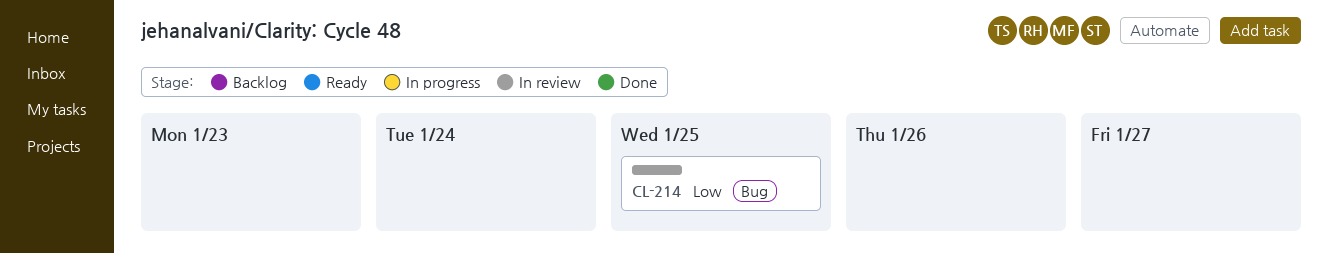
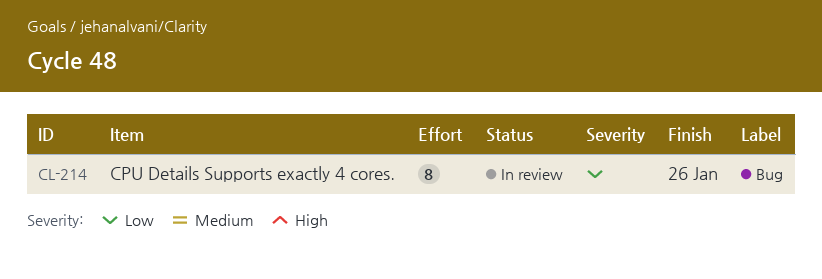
CL-214, due: Jan 25 -> Jan 26

